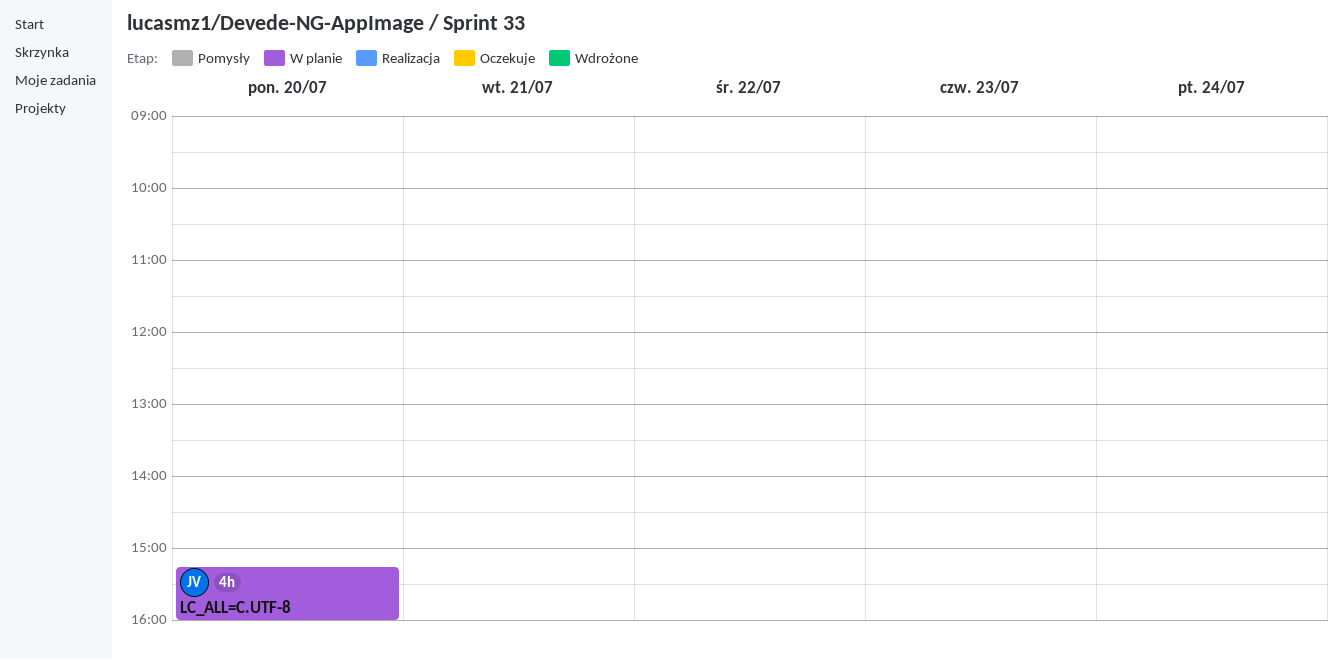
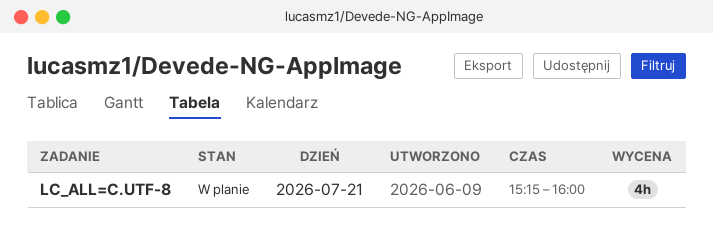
LC_ALL=C.UTF-8, day: Jul 20 -> Jul 21

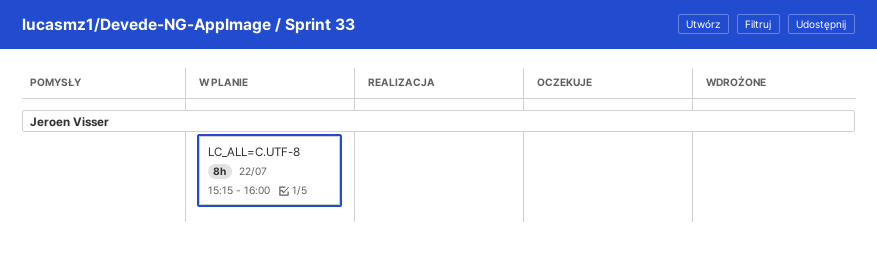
LC_ALL=C.UTF-8, estimate: 4h -> 8h
LC_ALL=C.UTF-8, day: Jul 21 -> Jul 22

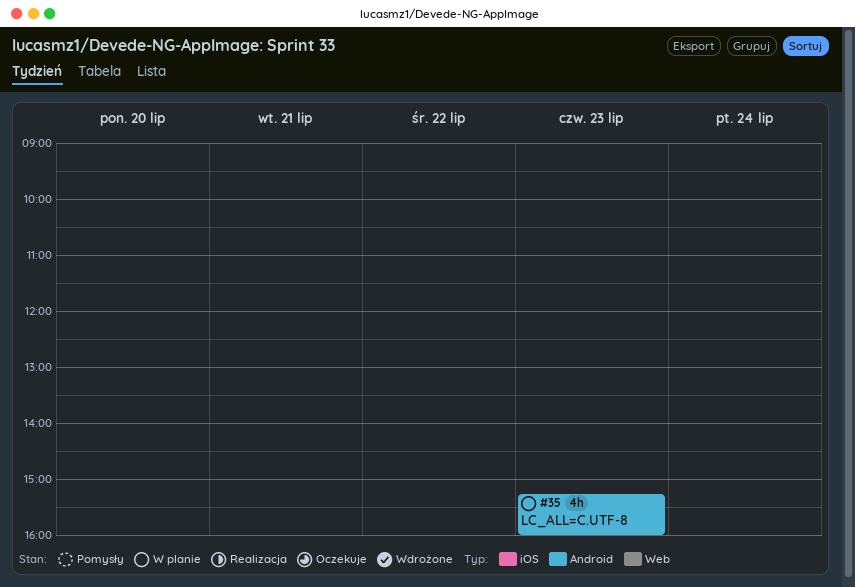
LC_ALL=C.UTF-8, estimate: 8h -> 4h
LC_ALL=C.UTF-8, day: Jul 22 -> Jul 23

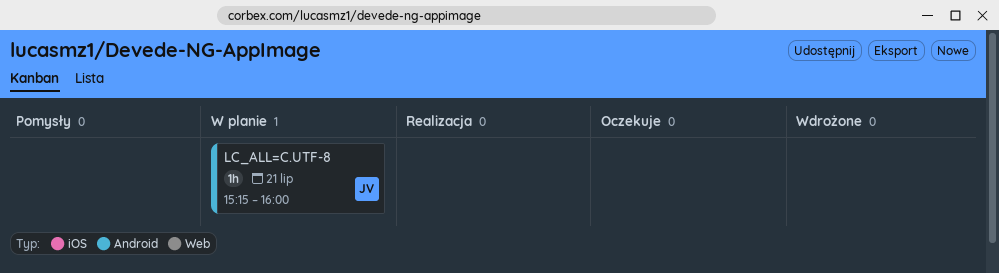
LC_ALL=C.UTF-8, estimate: 4h -> 1h
LC_ALL=C.UTF-8, day: Jul 23 -> Jul 21

